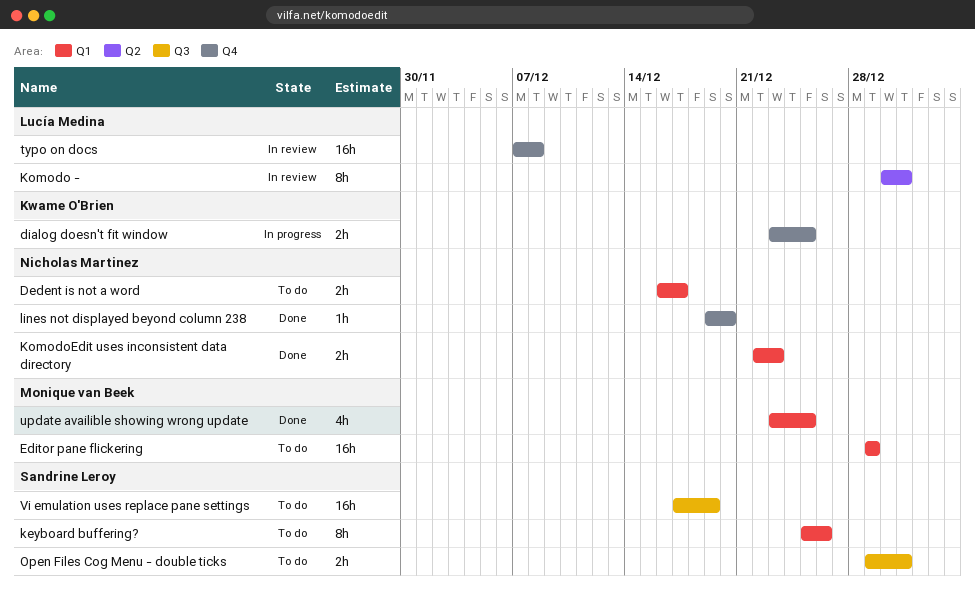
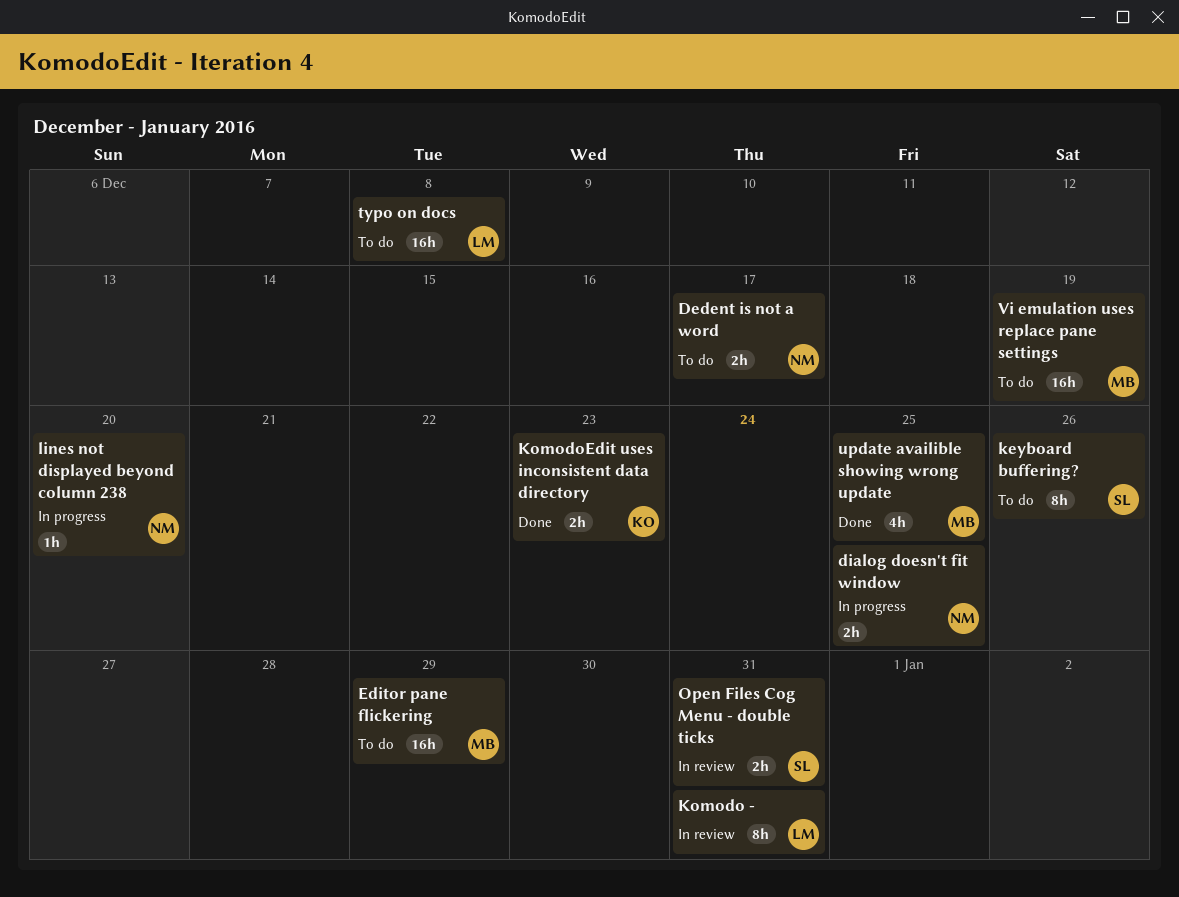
dialog doesn't fit window, owner: Kwame O'Brien -> Nicholas Martinez
KomodoEdit uses inconsistent data directory, owner: Nicholas Martinez -> Kwame O'Brien
lines not displayed beyond column 238, status: Done -> In progress
Open Files Cog Menu - double ticks, status: To do -> In review
typo on docs, status: In review -> To do
Vi emulation uses replace pane settings, owner: Sandrine Leroy -> Monique van Beek

